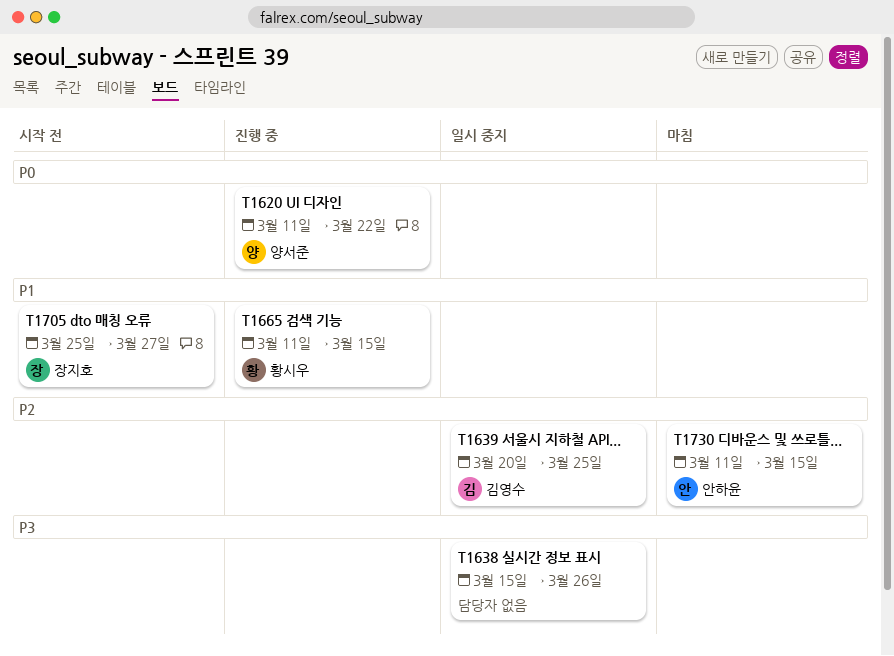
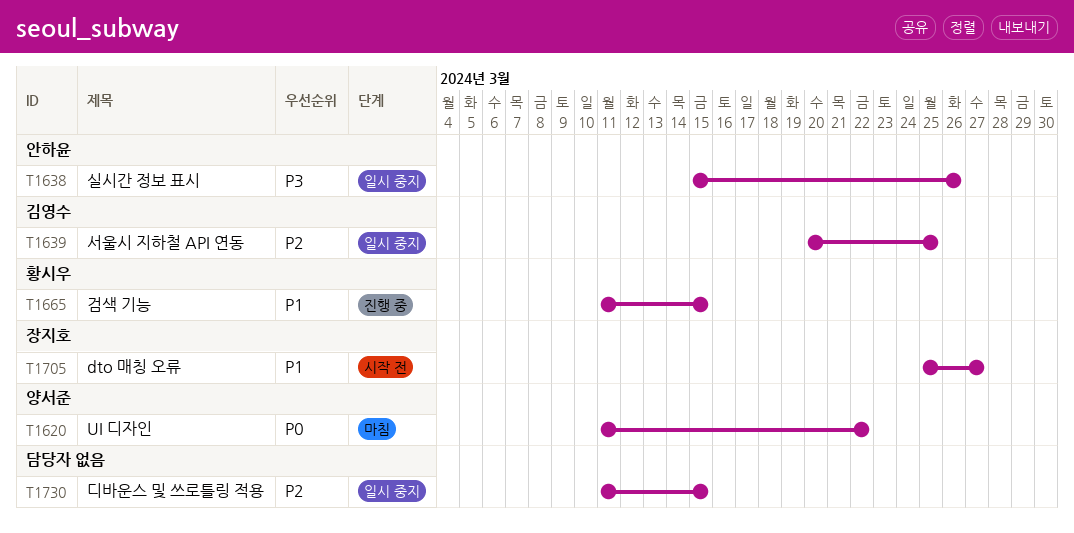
T1620, status: 진행 중 -> 마침
T1638, owner: none -> 안하윤
T1730, status: 마침 -> 일시 중지
T1730, owner: 안하윤 -> none

